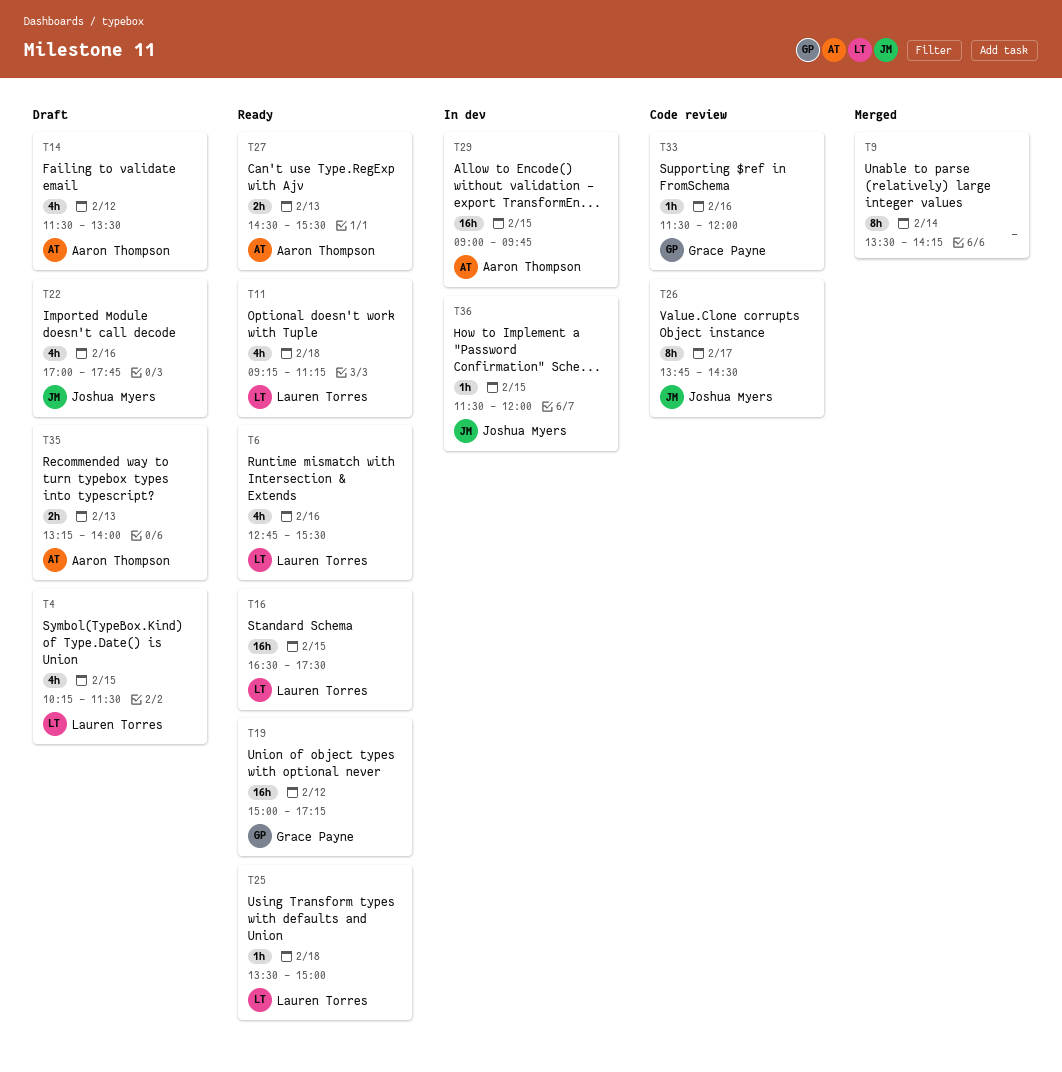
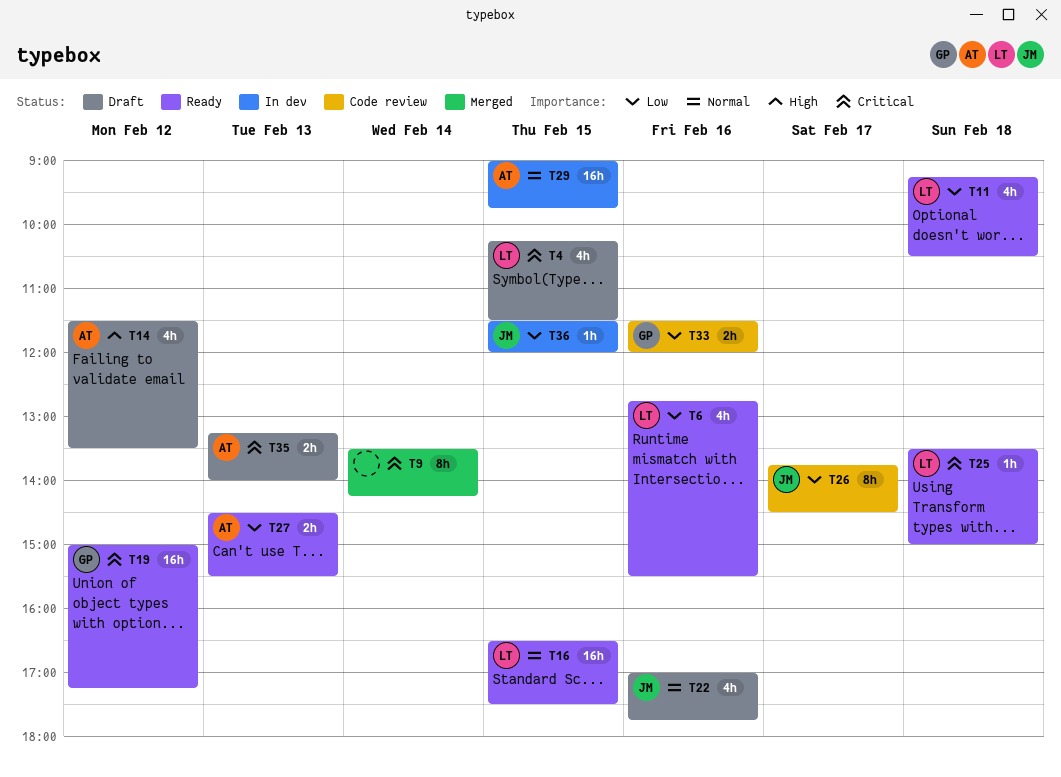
T11, ends: 11:15 -> 10:30
T33, estimate: 1h -> 2h

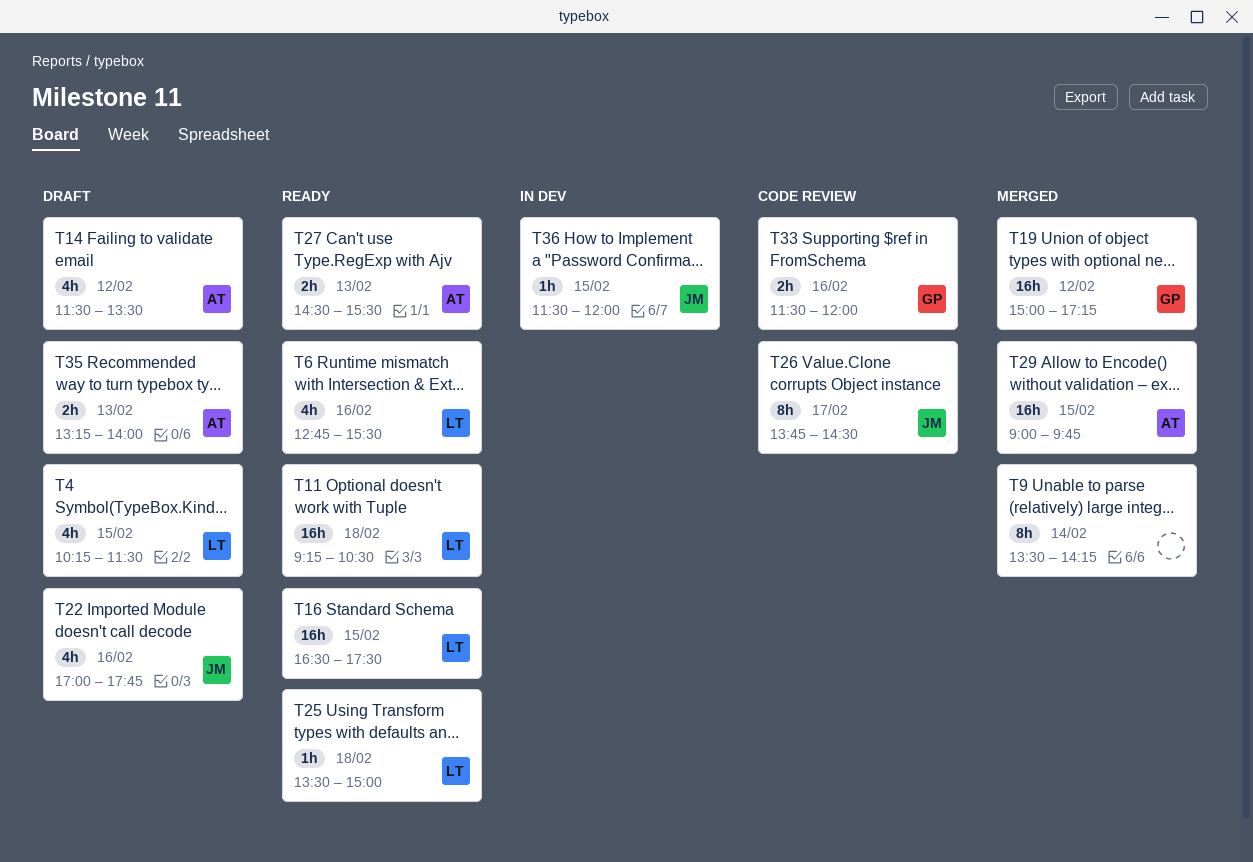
T11, estimate: 4h -> 16h
T19, status: Ready -> Merged
T29, status: In dev -> Merged

